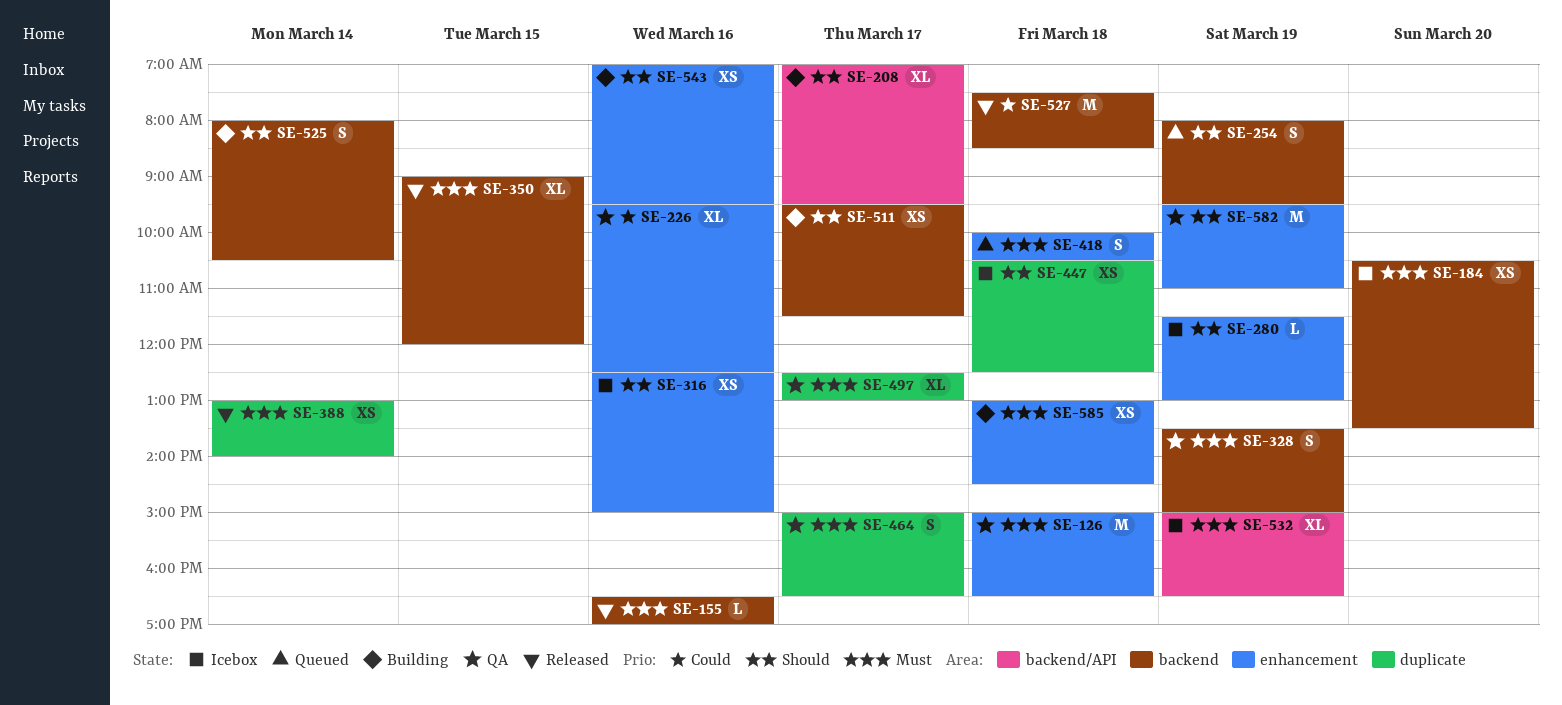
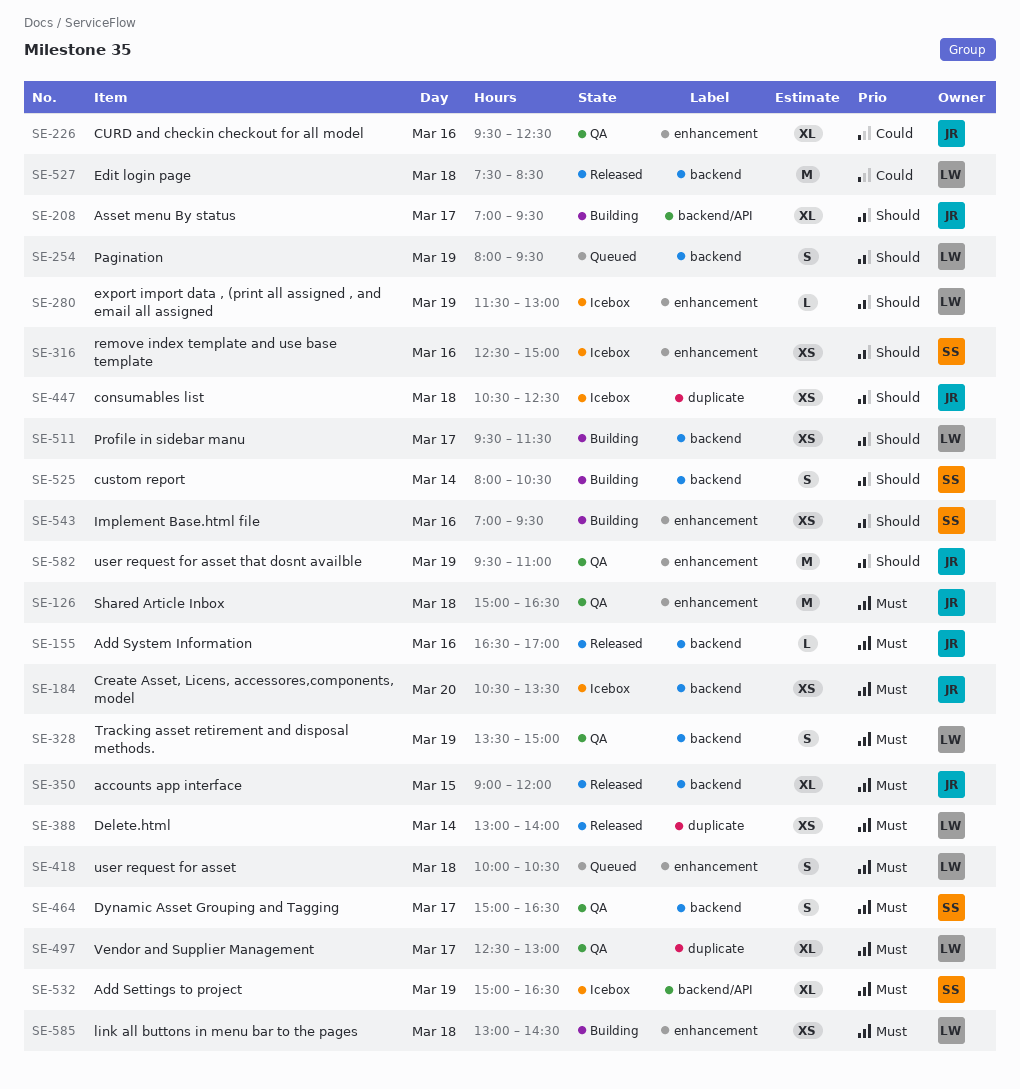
SE-464, label: duplicate -> backend

